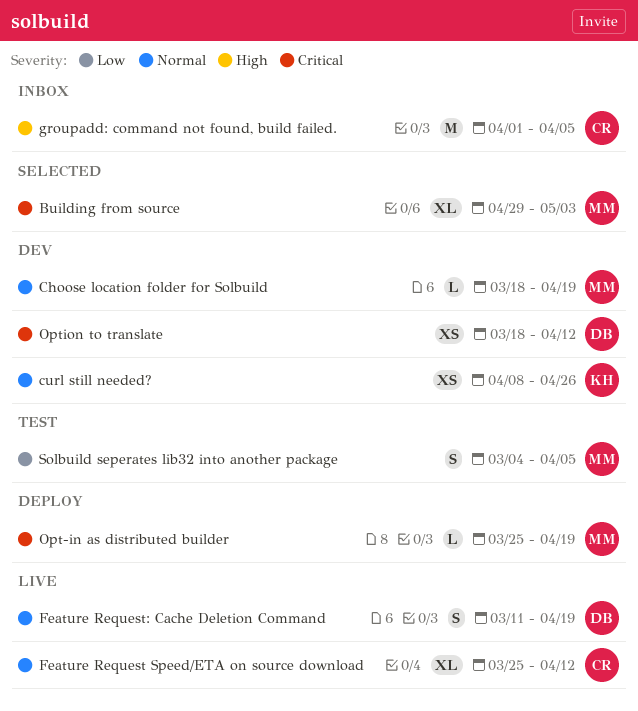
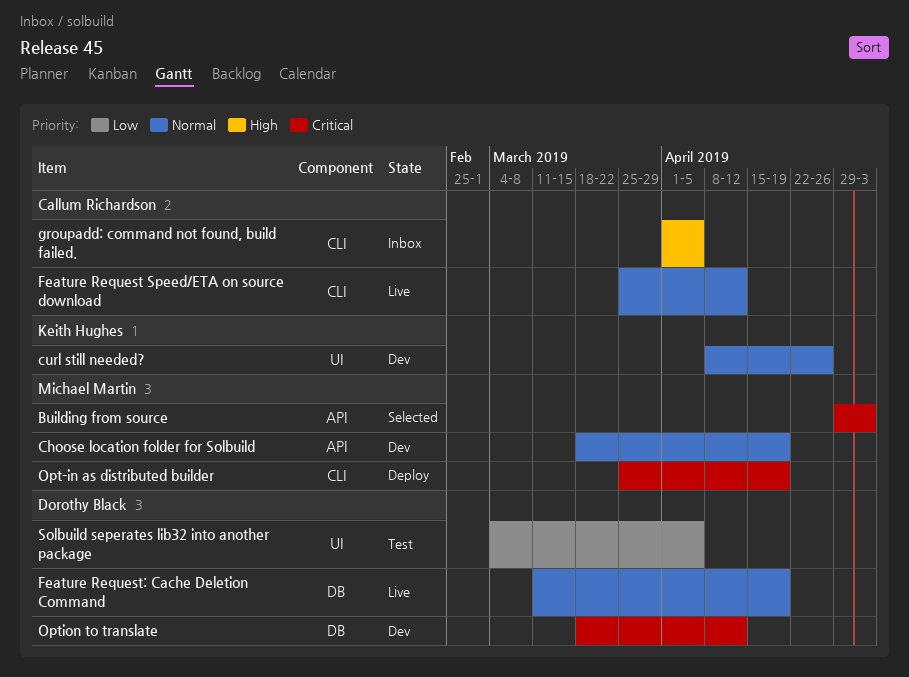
Solbuild seperates lib32 into another package, owner: Michael Martin -> Dorothy Black

